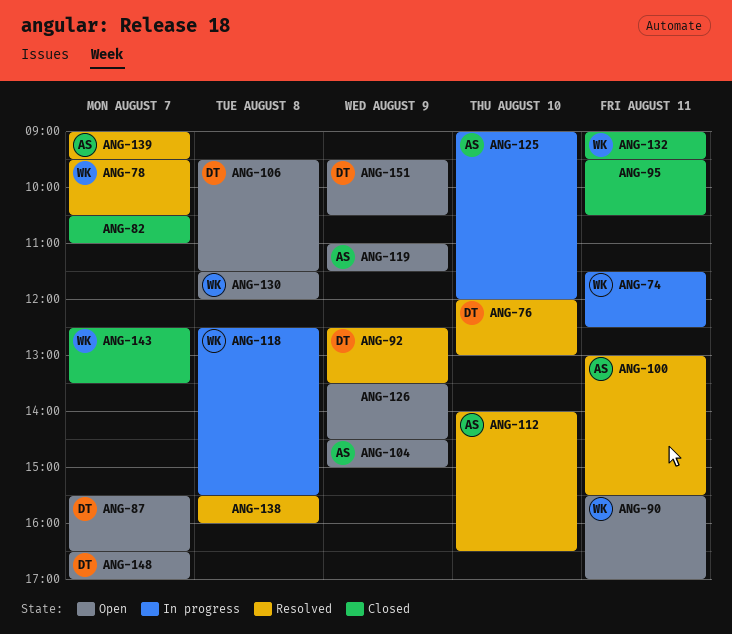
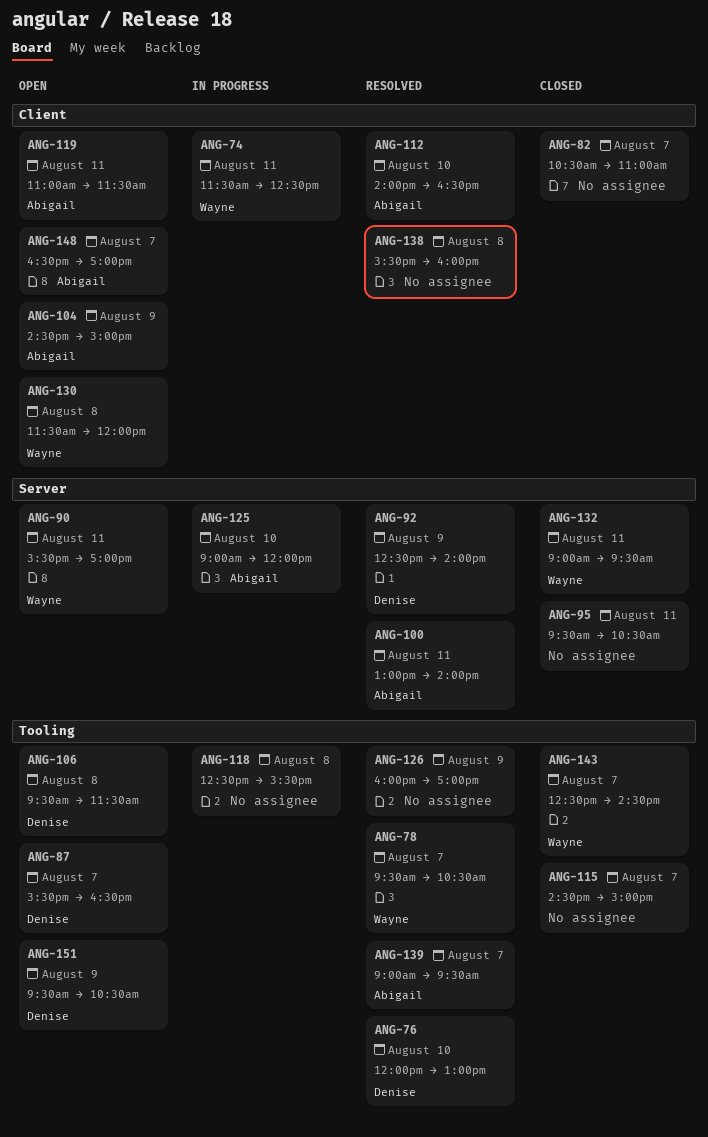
ANG-92, ends: 13:30 -> 14:00
ANG-100, ends: 15:30 -> 14:00
ANG-115: none -> present
ANG-118, owner: Wayne -> none
ANG-119, day: Aug 9 -> Aug 11
ANG-126, status: Open -> Resolved
ANG-126, begins: 13:30 -> 16:00
ANG-126, ends: 14:30 -> 17:00
ANG-143, ends: 13:30 -> 14:30
ANG-148, owner: Denise -> Abigail

